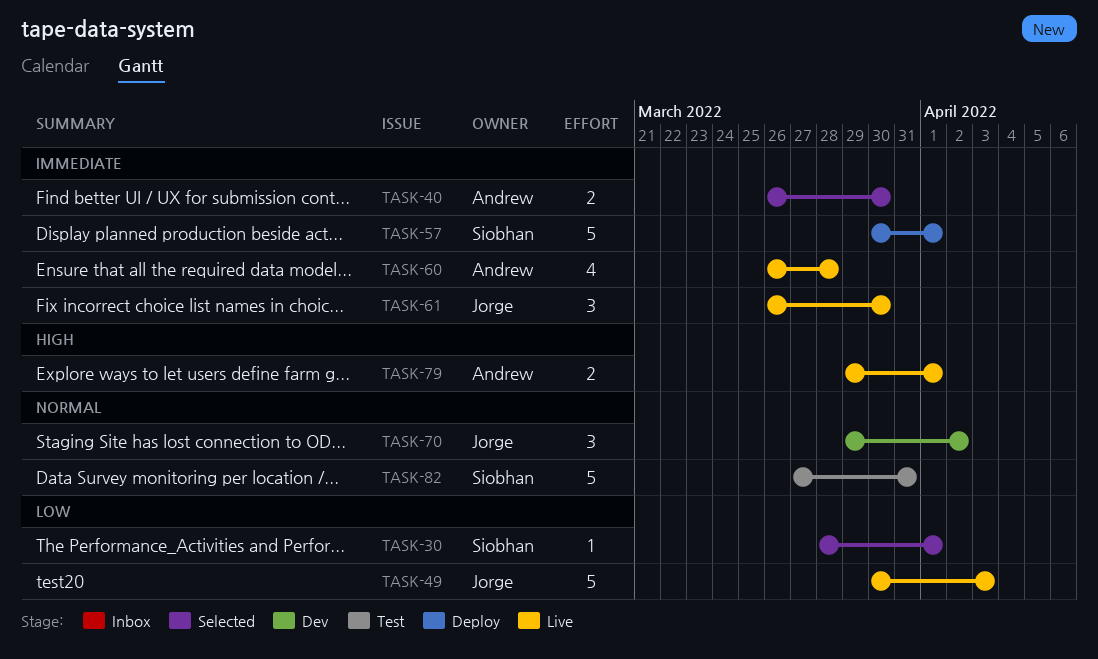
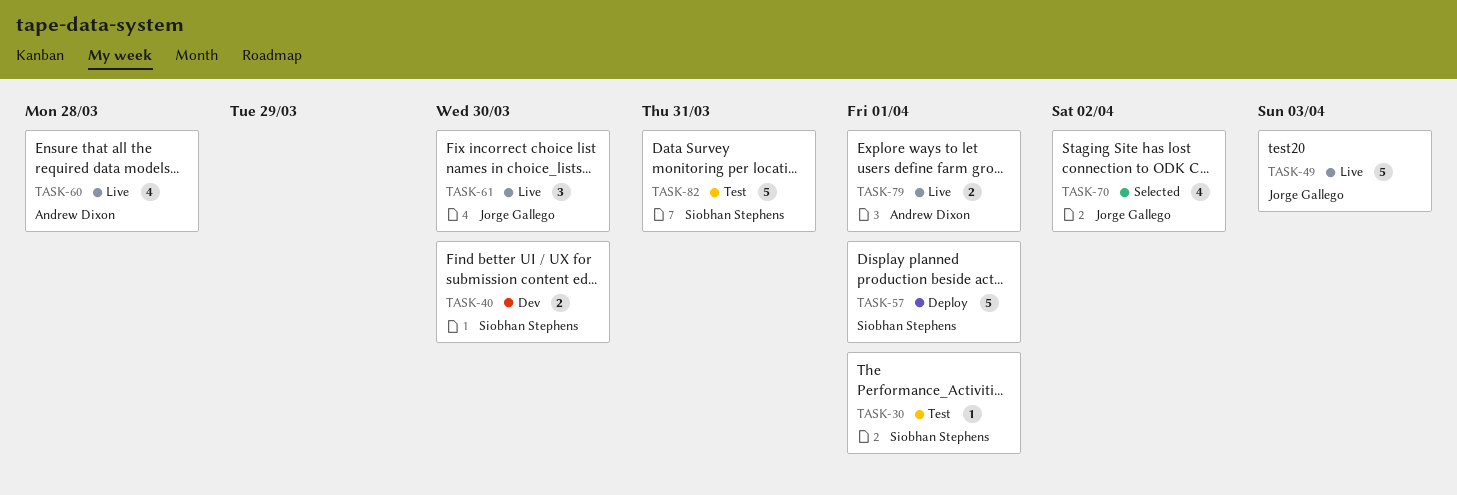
TASK-30, status: Selected -> Test
TASK-40, status: Selected -> Dev
TASK-40, owner: Andrew Dixon -> Siobhan Stephens
TASK-70, status: Dev -> Selected
TASK-70, estimate: 3 -> 4

